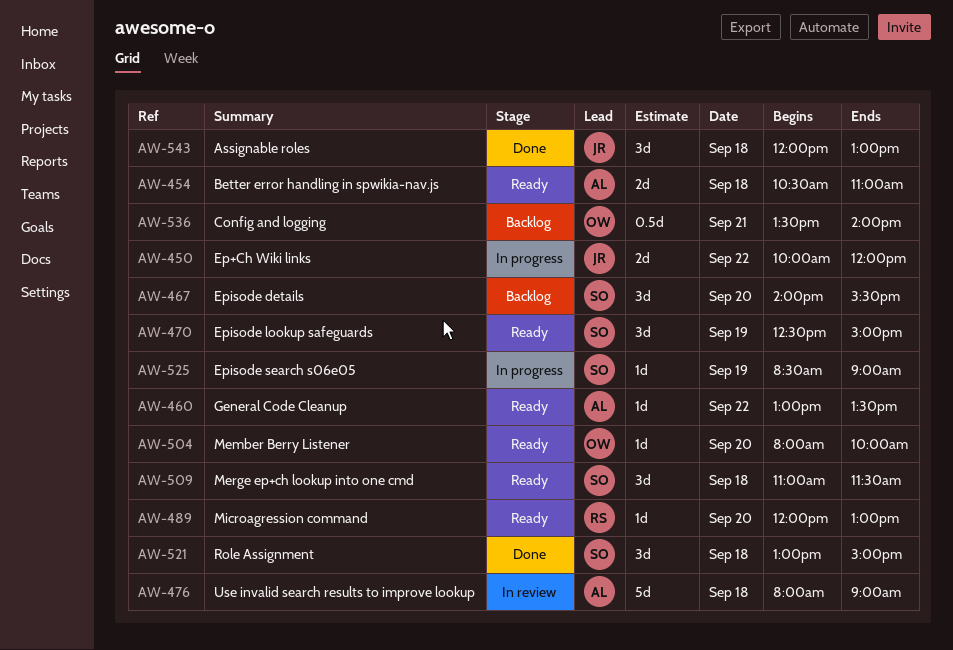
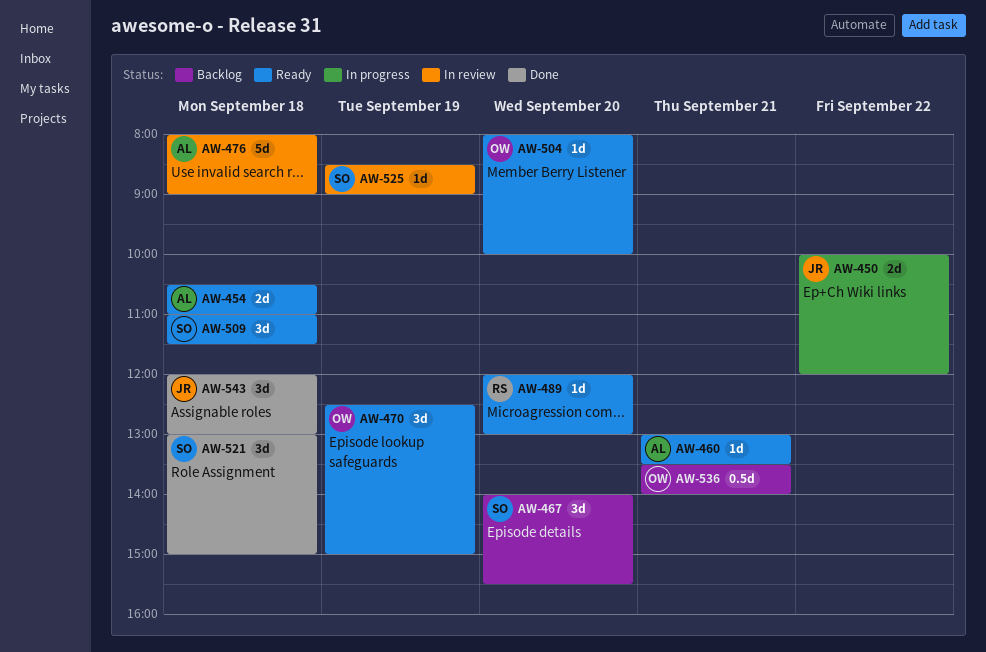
AW-460, day: Sep 22 -> Sep 21
AW-470, owner: SO -> OW
AW-525, status: In progress -> In review

